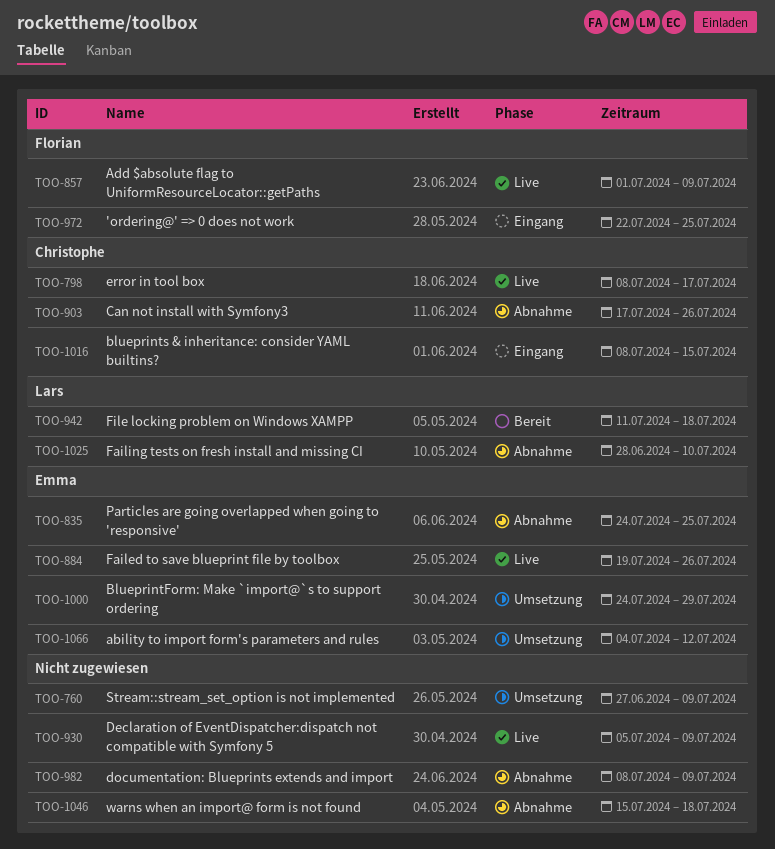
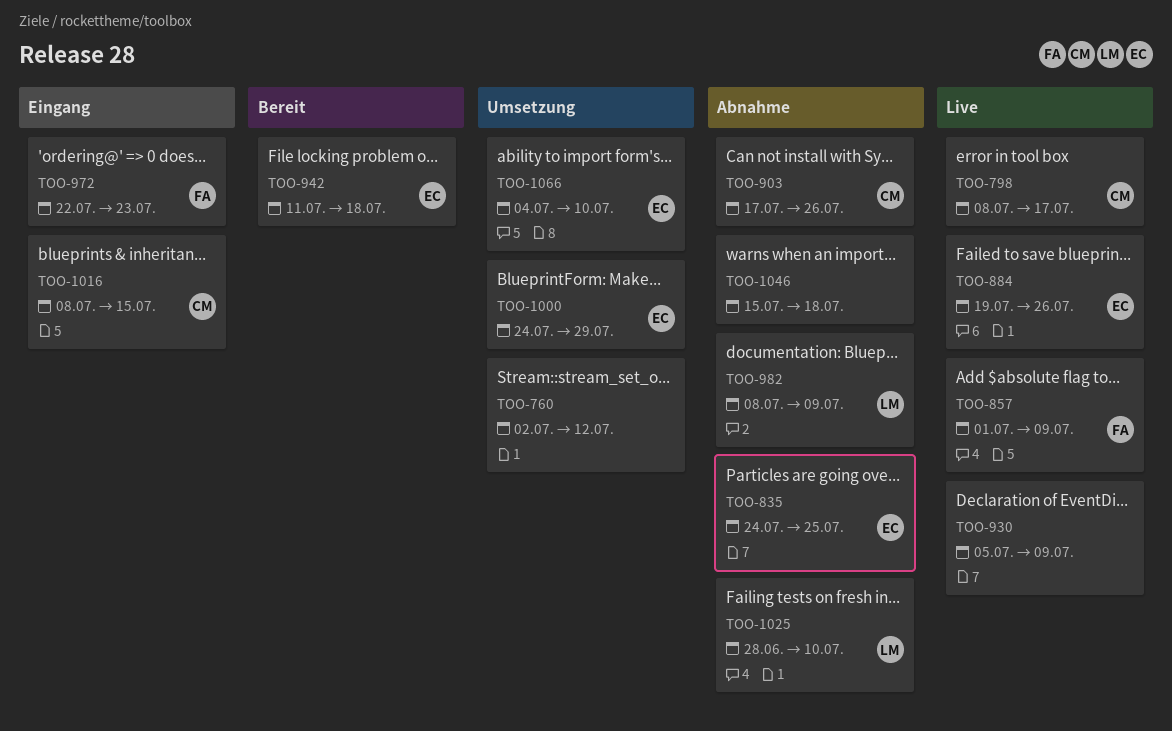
TOO-760, start: Jun 27 -> Jul 2
TOO-760, due: Jul 9 -> Jul 12
TOO-942, owner: Lars -> Emma
TOO-972, due: Jul 25 -> Jul 23
TOO-982, owner: none -> Lars
TOO-1066, due: Jul 12 -> Jul 10

